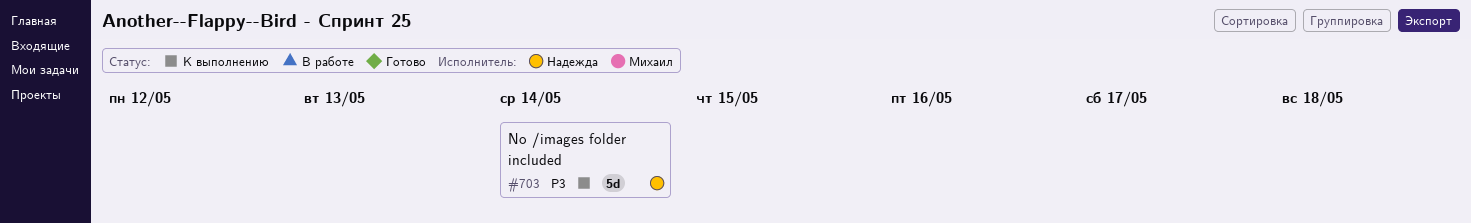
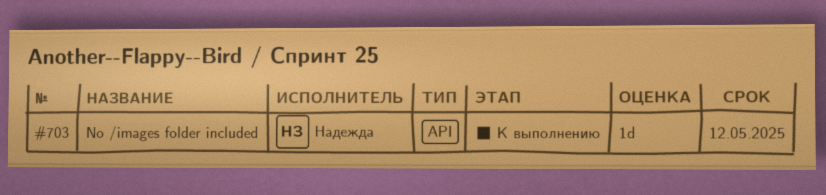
#703, estimate: 5d -> 1d
#703, due: May 14 -> May 12

